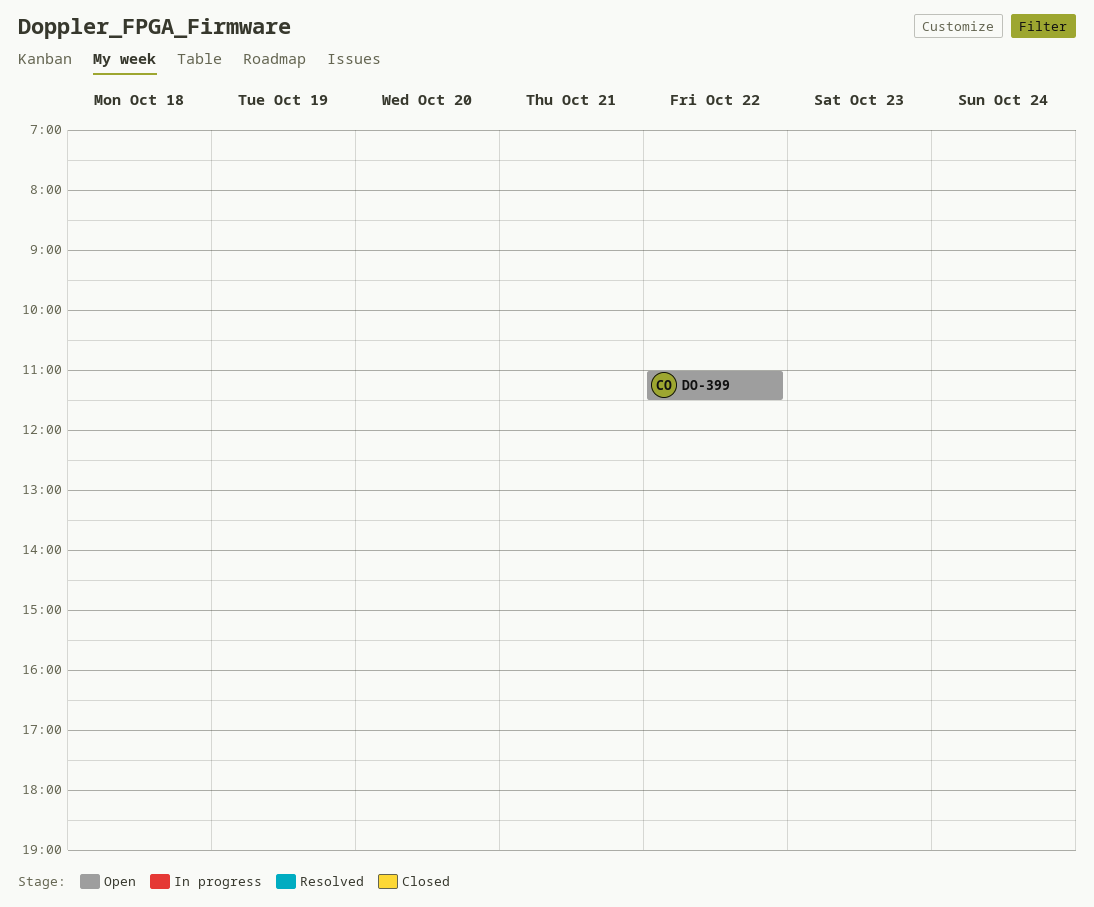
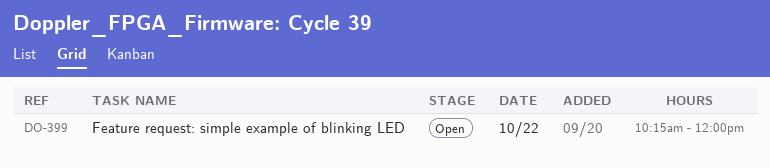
DO-399, begins: 11:00 -> 10:15
DO-399, ends: 11:30 -> 12:00

